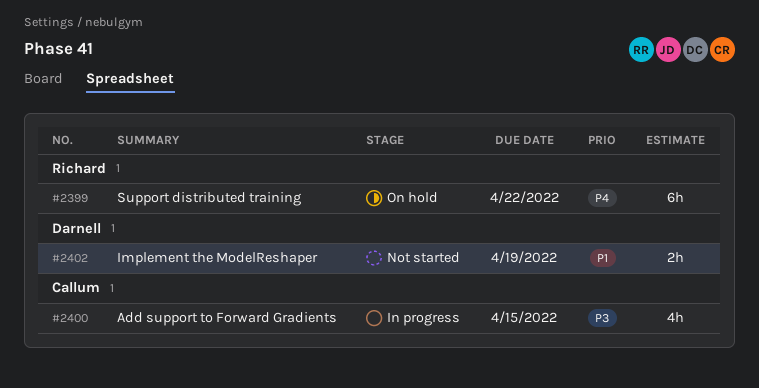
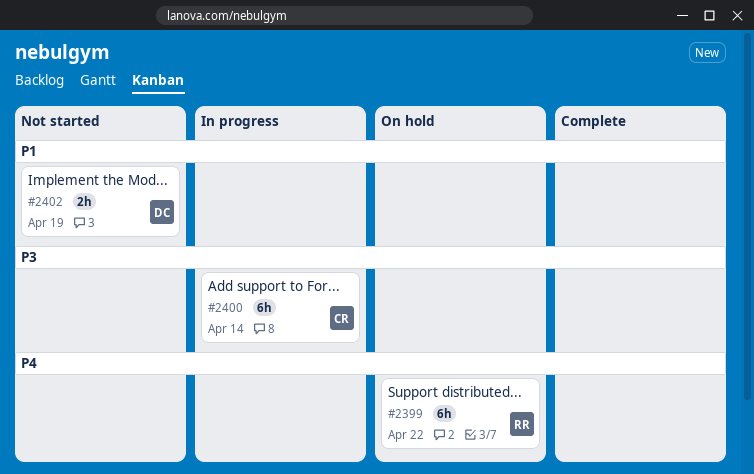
#2400, estimate: 4h -> 6h
#2400, due: Apr 15 -> Apr 14

